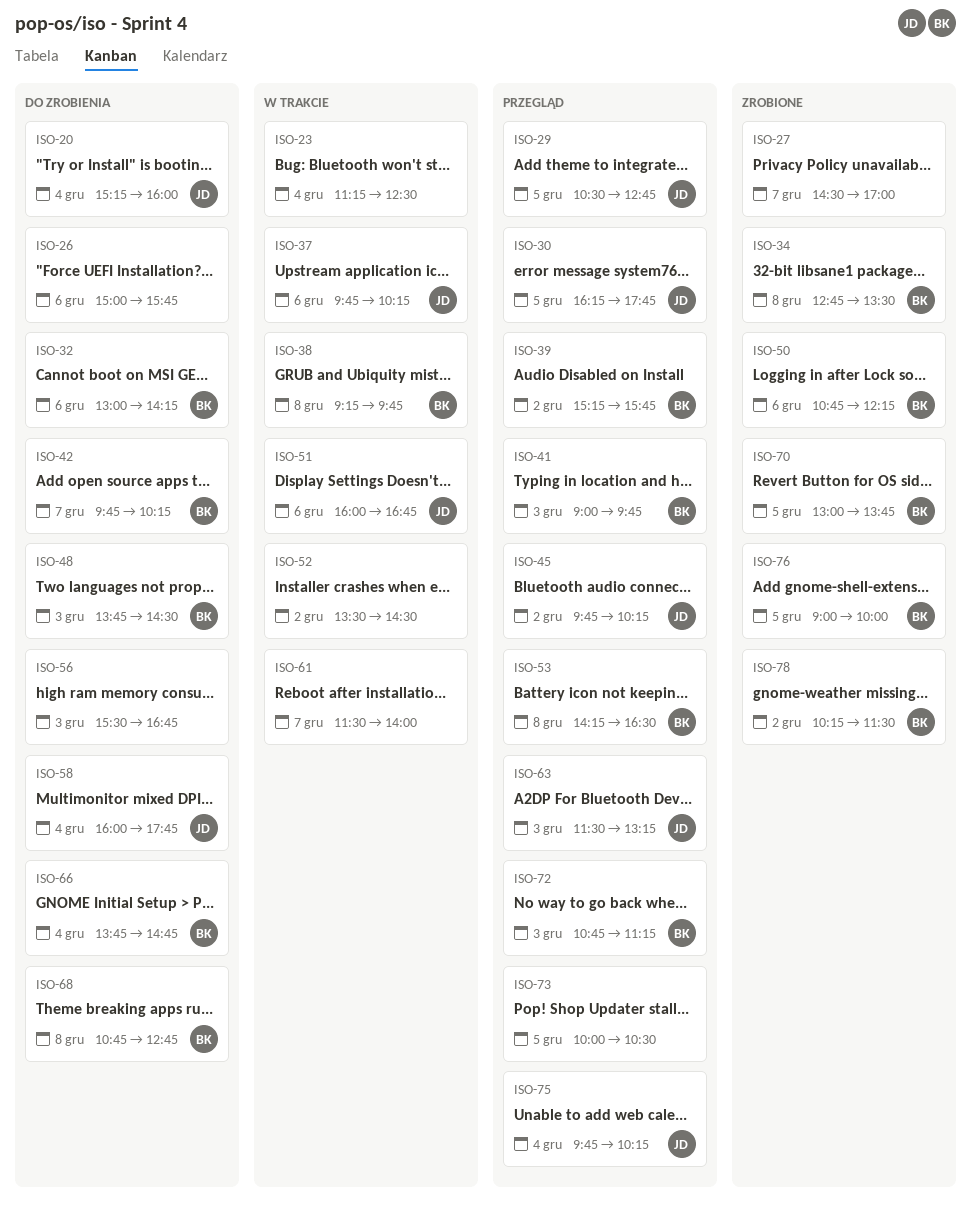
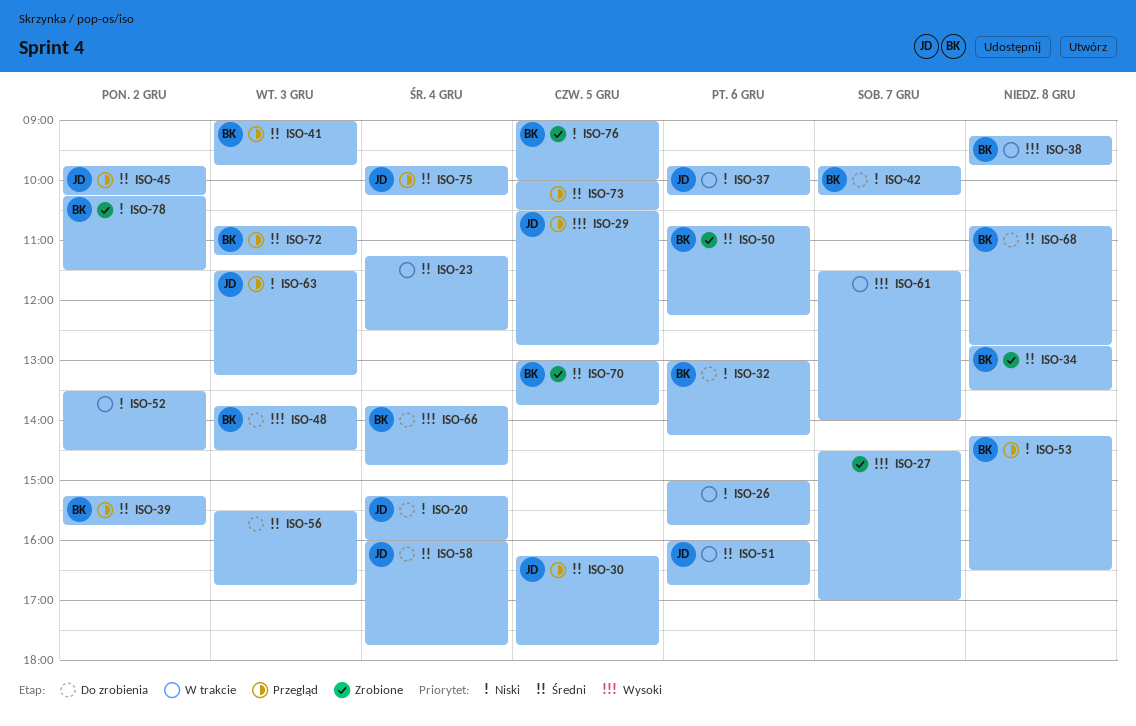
ISO-26, status: Do zrobienia -> W trakcie

